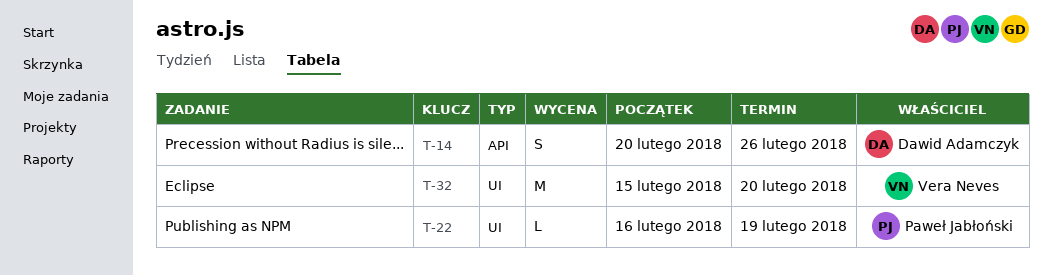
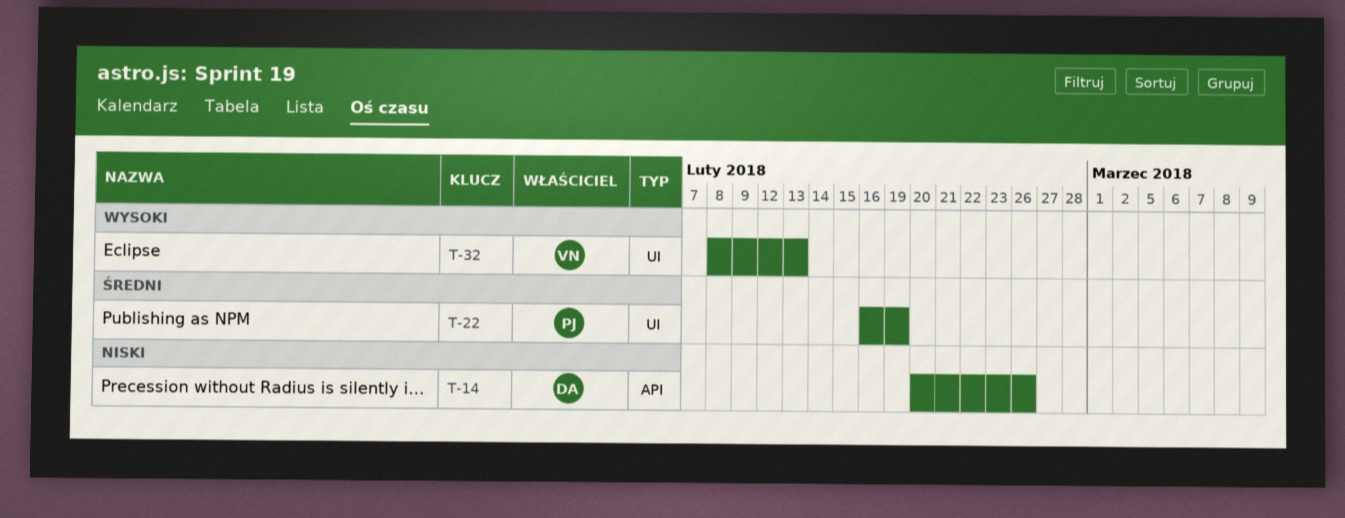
T-32, start: Feb 15 -> Feb 8
T-32, due: Feb 20 -> Feb 13

